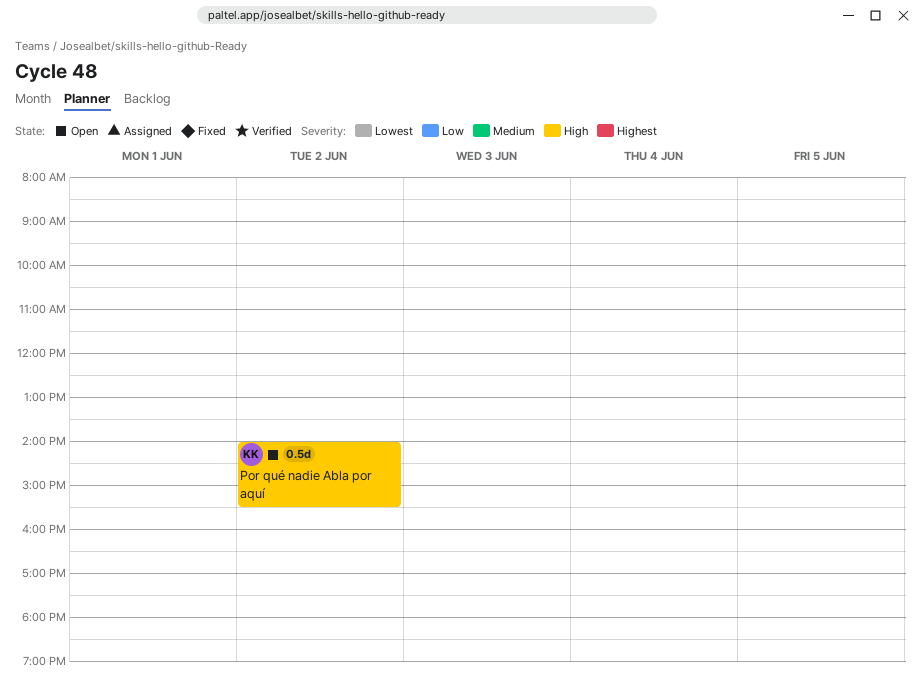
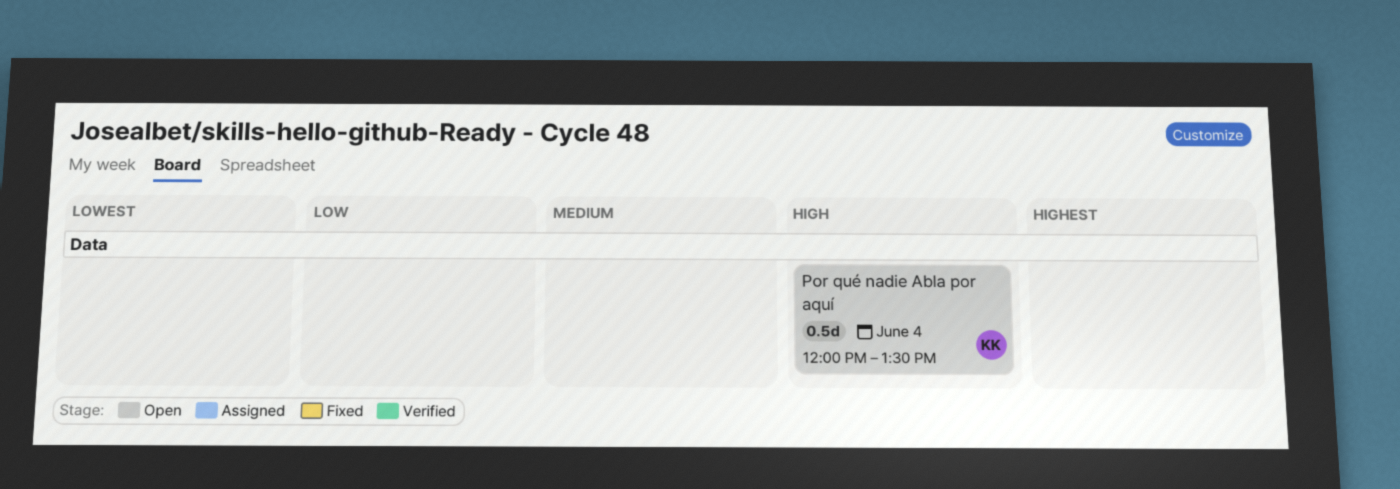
Por qué nadie Abla por aquí, day: Jun 2 -> Jun 4
Por qué nadie Abla por aquí, begins: 14:00 -> 12:00
Por qué nadie Abla por aquí, ends: 15:30 -> 13:30

